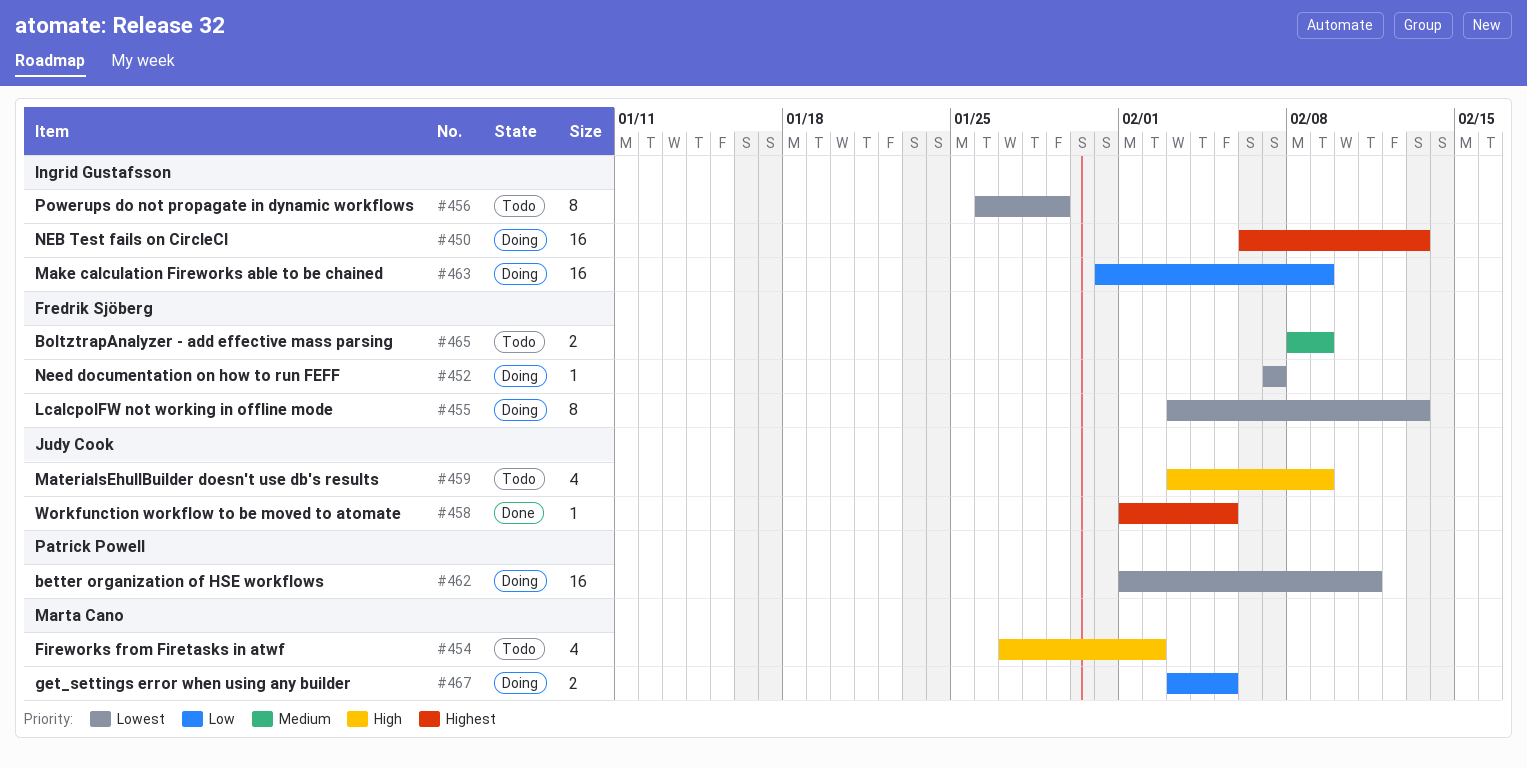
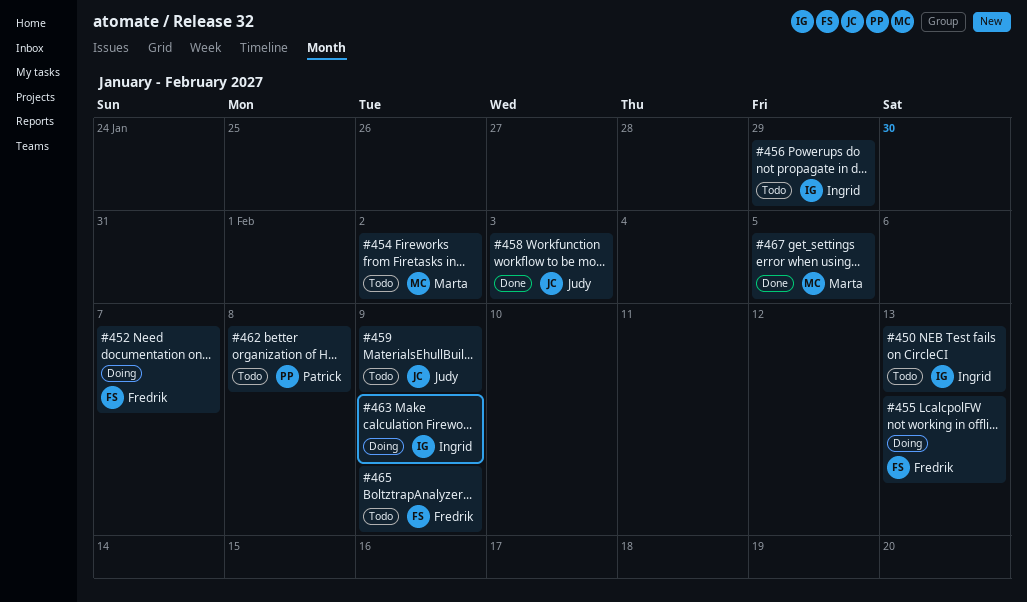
#450, status: Doing -> Todo
#458, due: Feb 5 -> Feb 3
#462, status: Doing -> Todo
#462, due: Feb 11 -> Feb 8
#467, status: Doing -> Done

